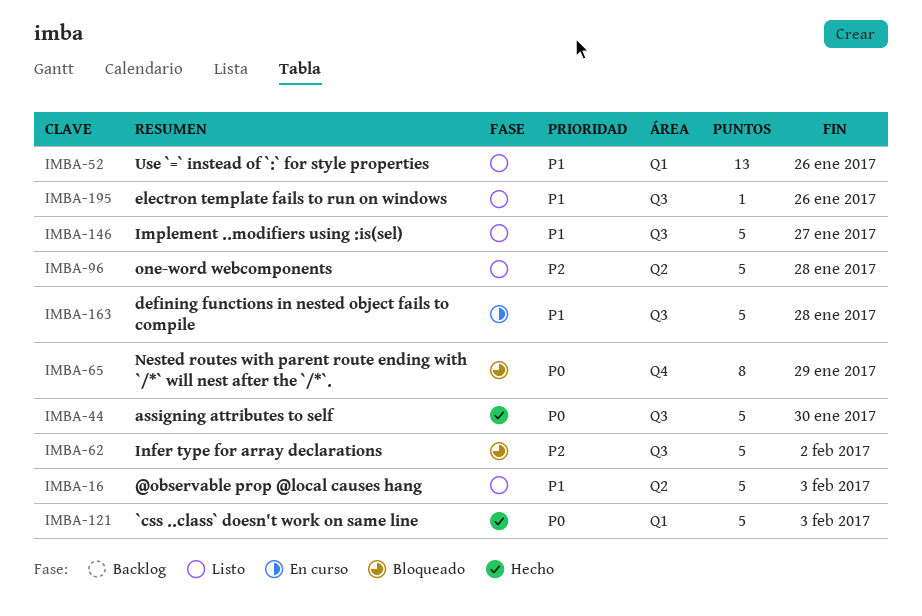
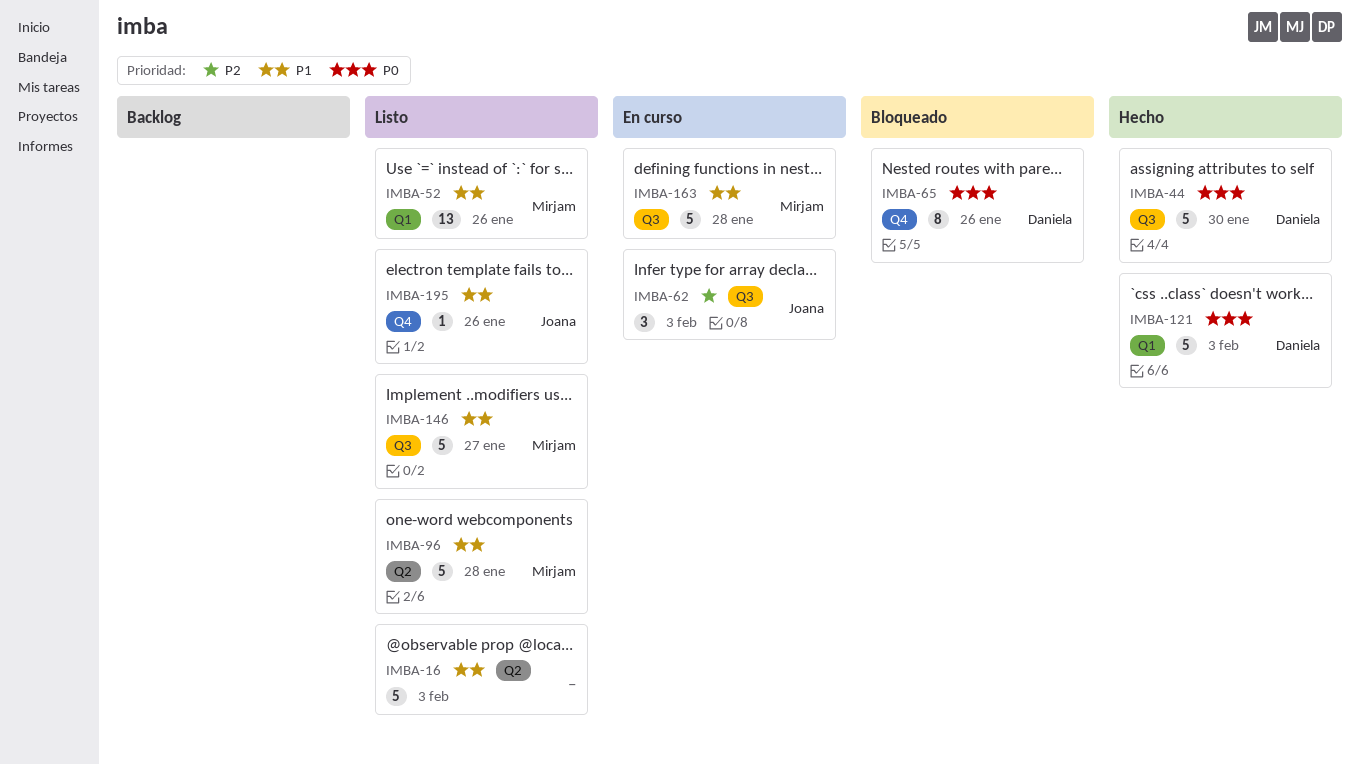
IMBA-62, status: Bloqueado -> En curso
IMBA-62, estimate: 5 -> 3
IMBA-62, due: Feb 2 -> Feb 3
IMBA-65, due: Jan 29 -> Jan 26
IMBA-96, priority: P2 -> P1
IMBA-195, label: Q3 -> Q4

